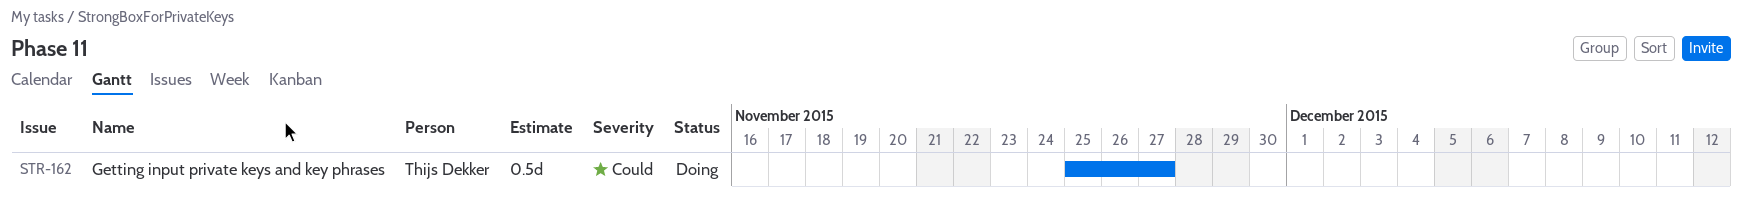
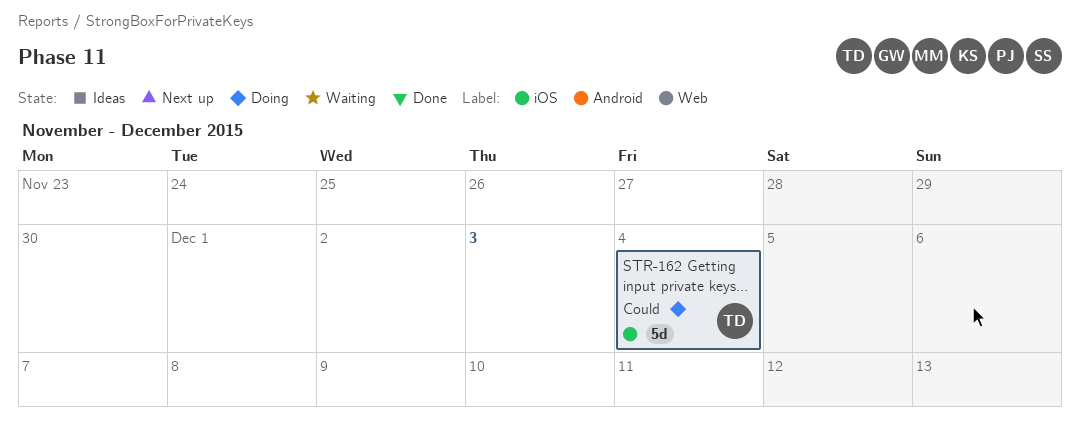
STR-162, estimate: 0.5d -> 5d
STR-162, due: Nov 27 -> Dec 4

